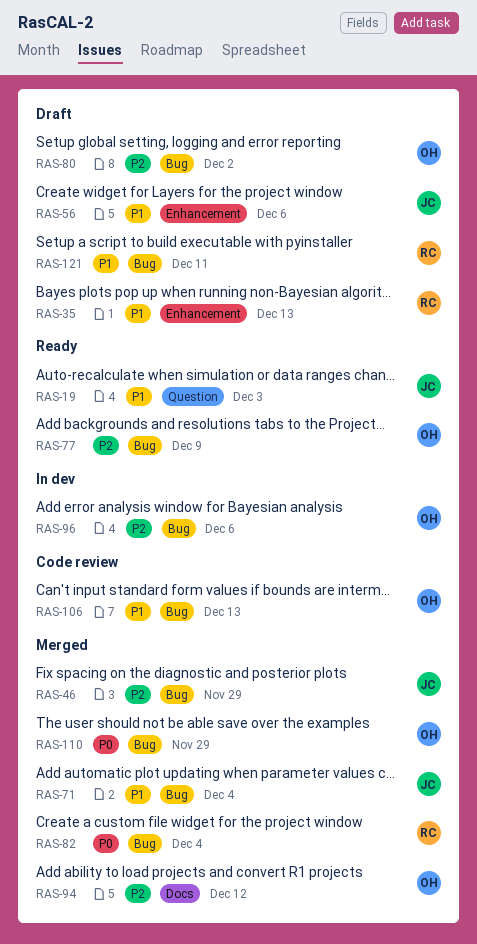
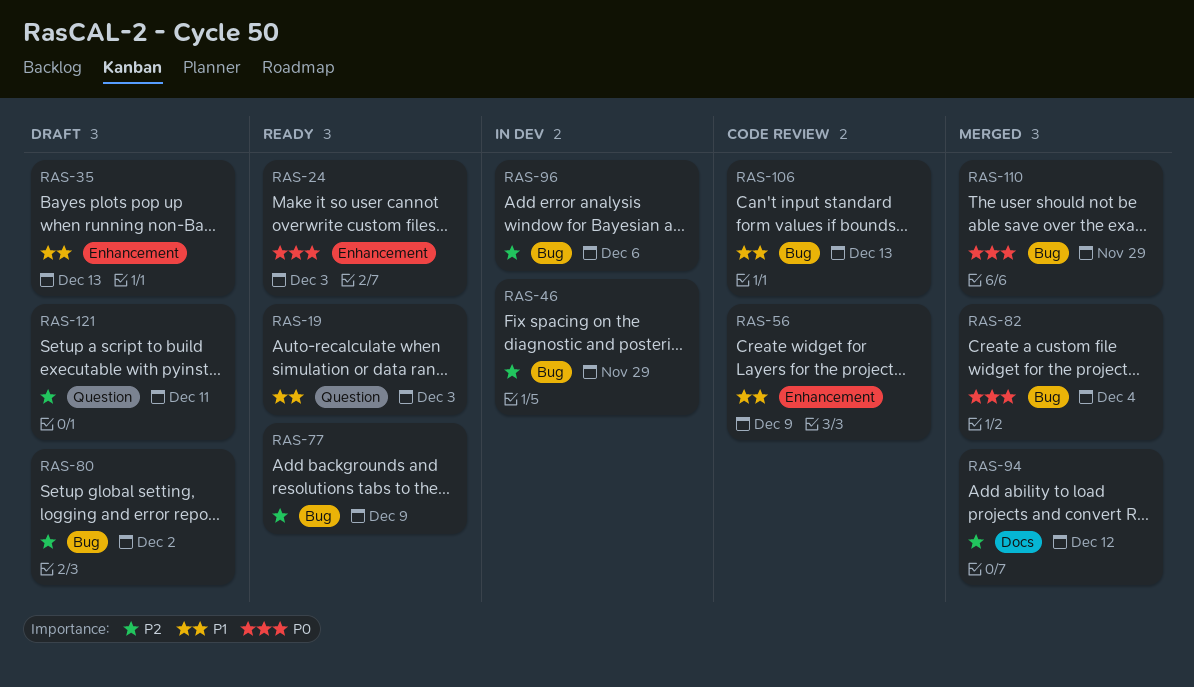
RAS-24: none -> present
RAS-46, status: Merged -> In dev
RAS-56, status: Draft -> Code review
RAS-56, due: Dec 6 -> Dec 9
RAS-71: present -> none
RAS-121, priority: P1 -> P2
RAS-121, label: Bug -> Question

